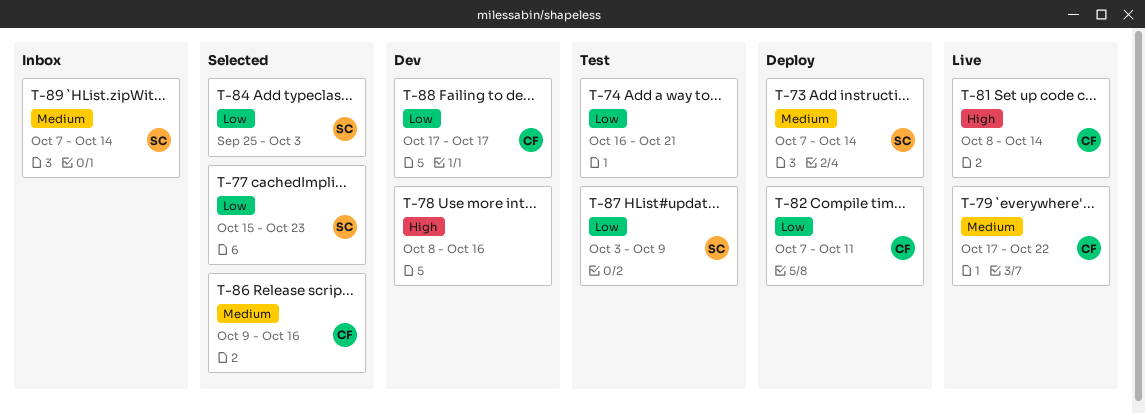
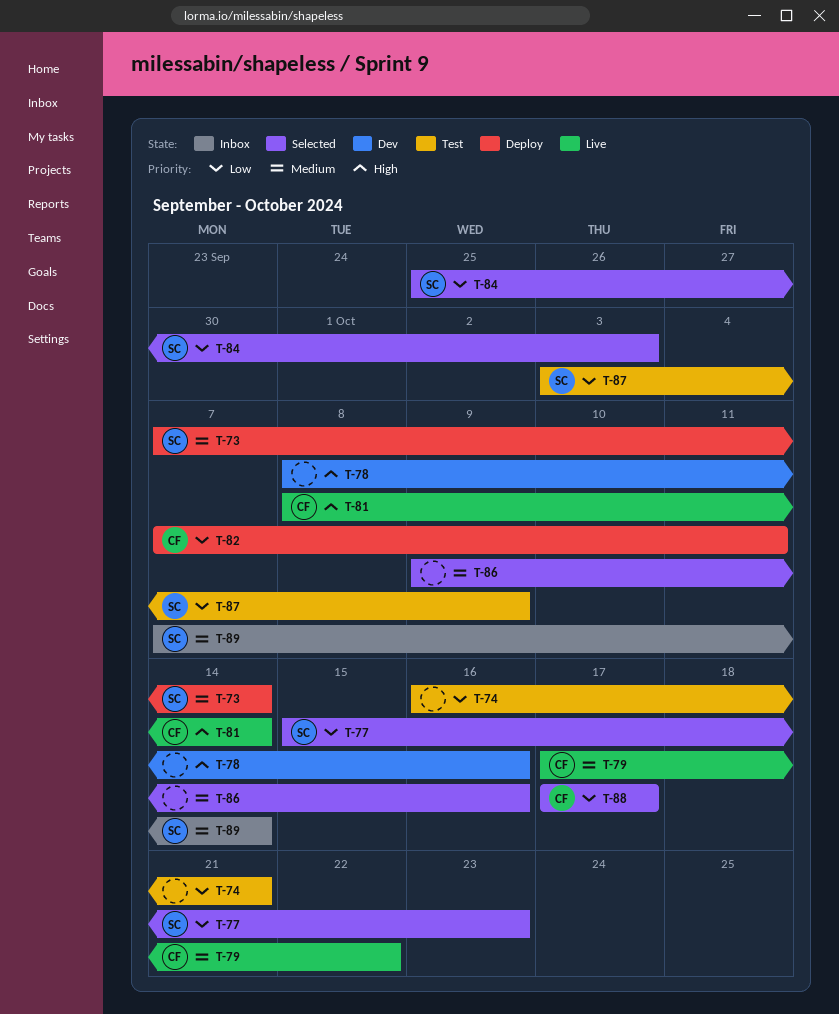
T-86, owner: CF -> none
T-88, status: Dev -> Selected

